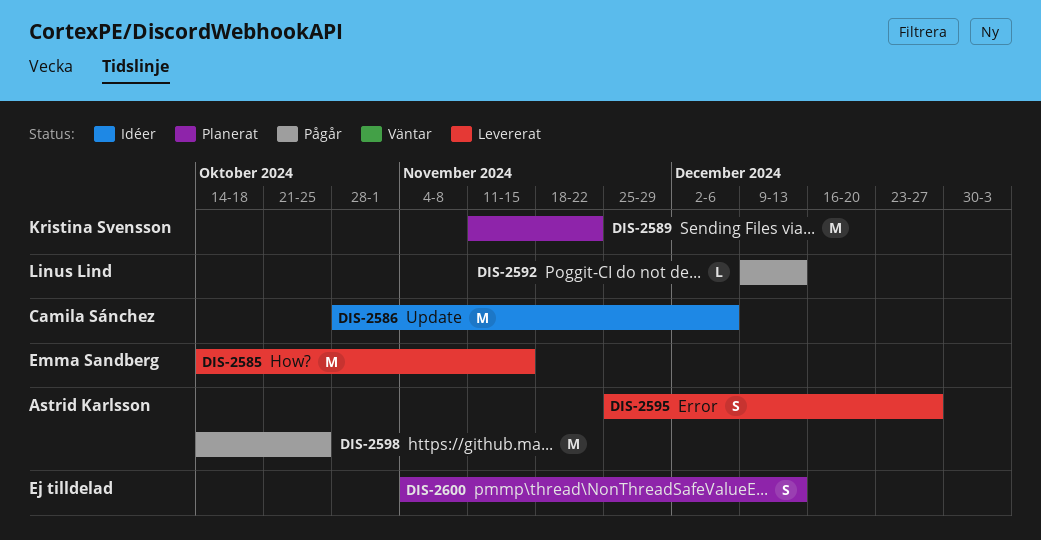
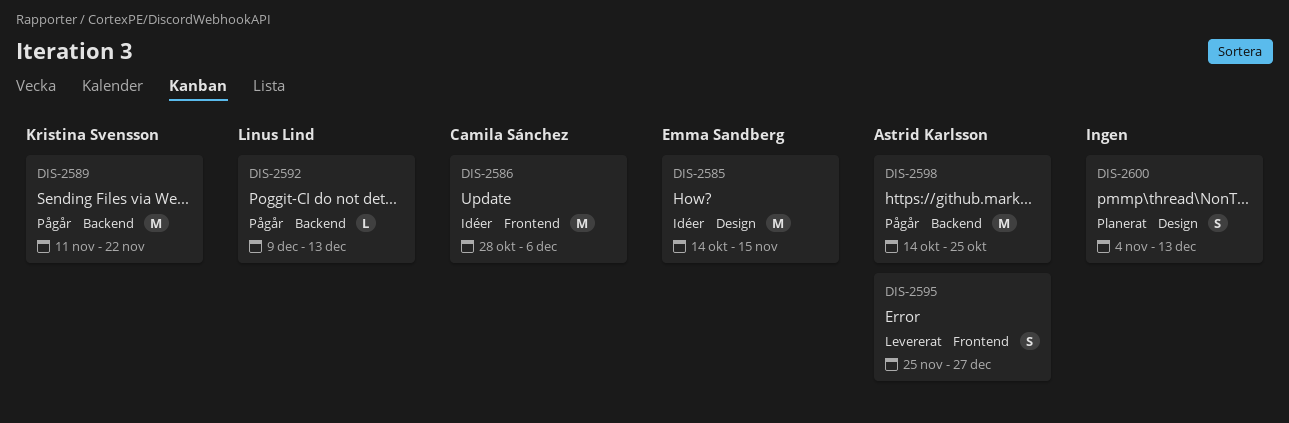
DIS-2585, status: Levererat -> Idéer
DIS-2589, status: Planerat -> Pågår

